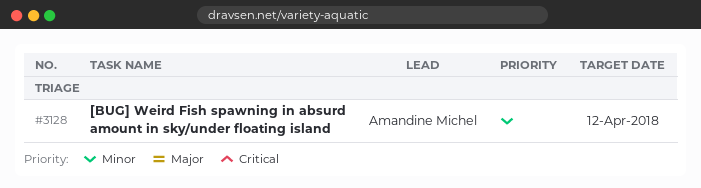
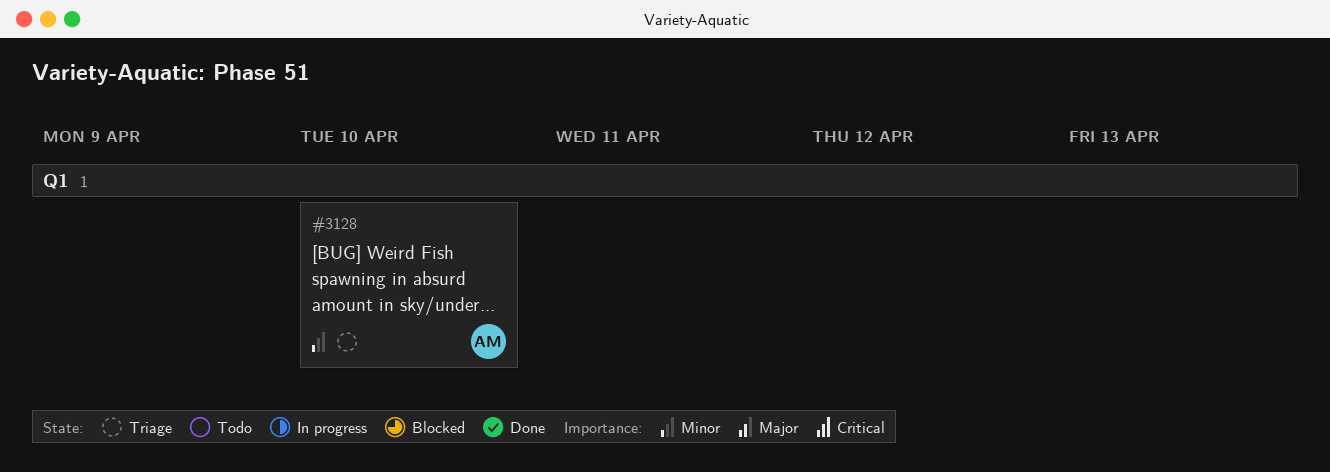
#3128, due: Apr 12 -> Apr 10

